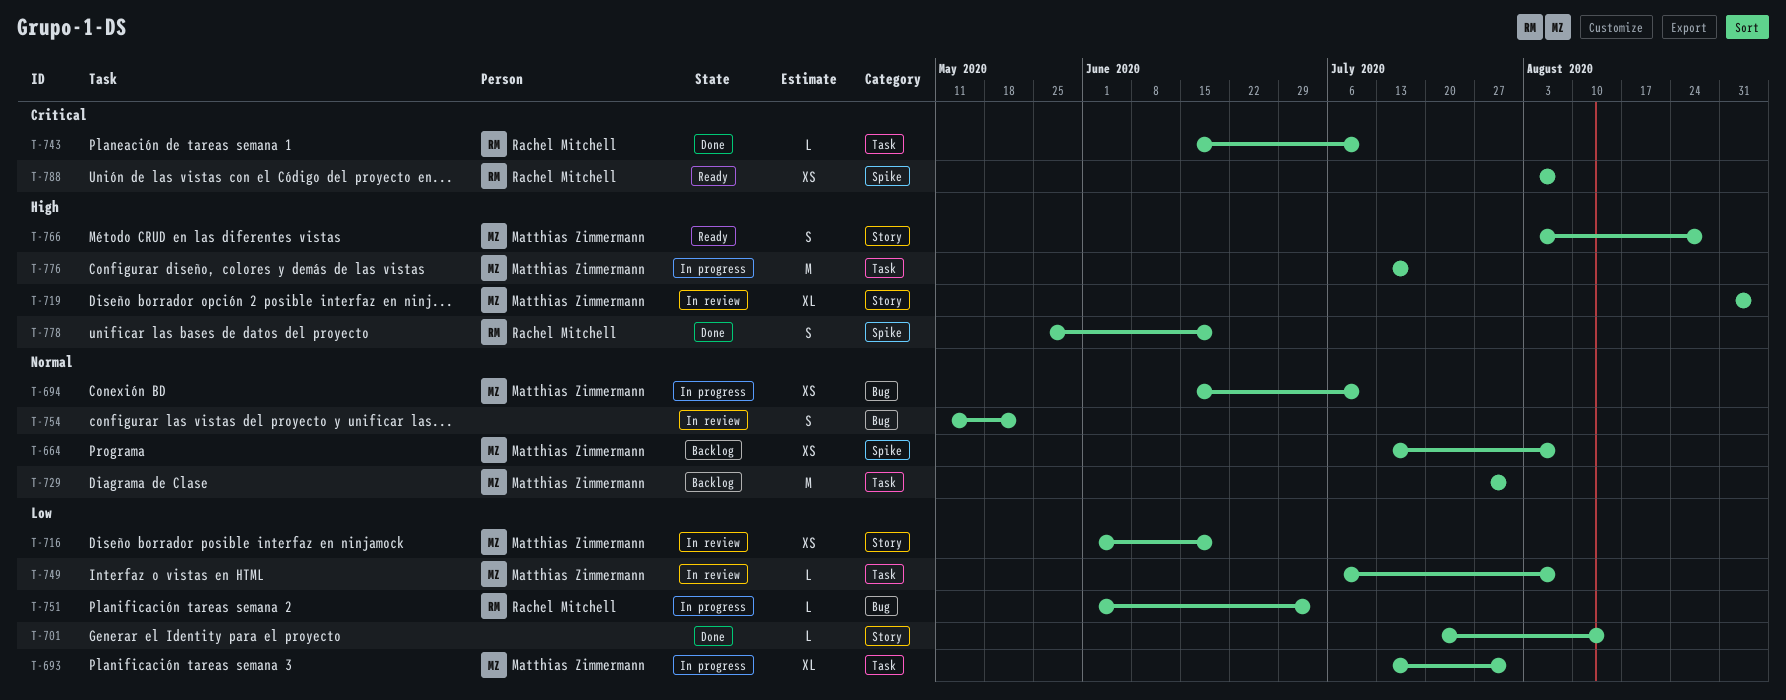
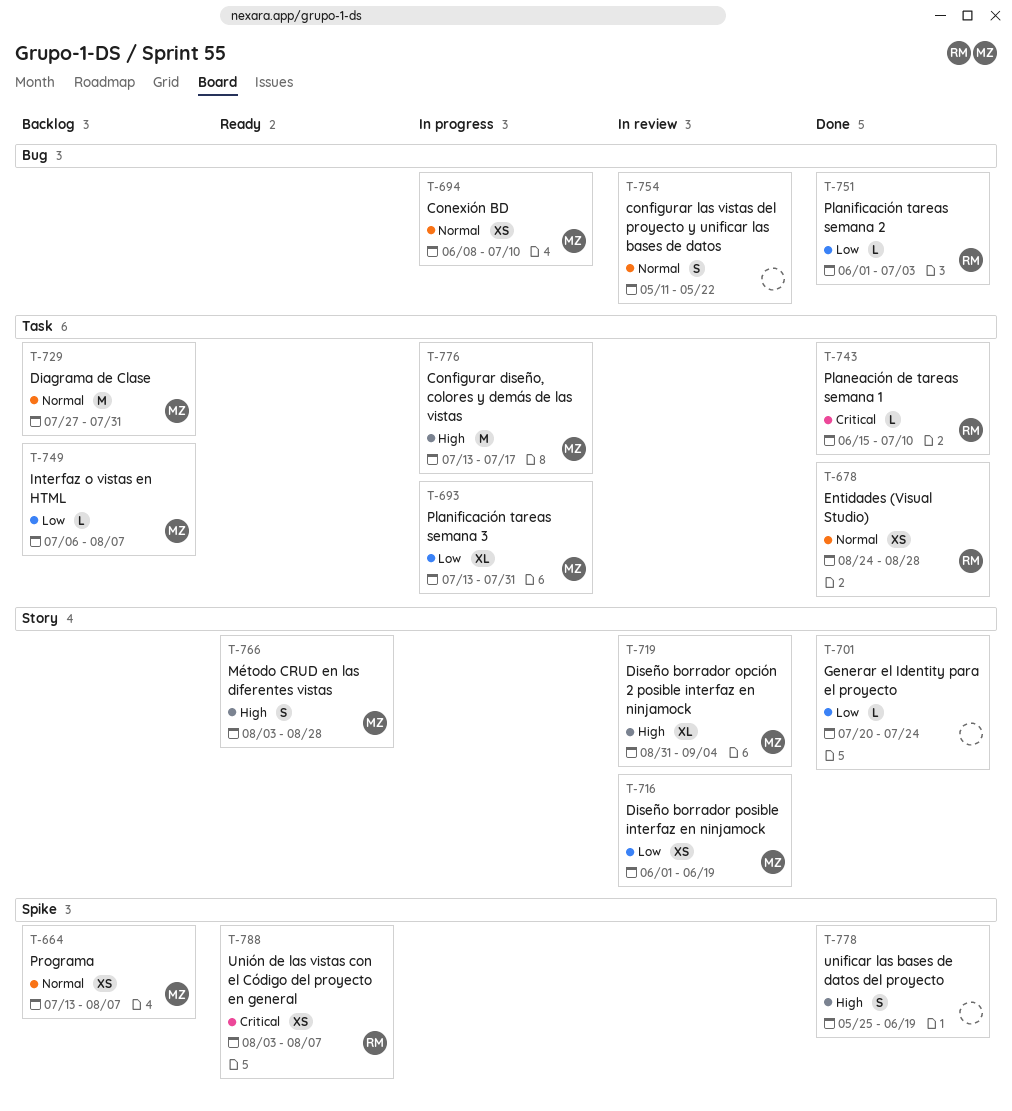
T-678: none -> present
T-694, start: Jun 15 -> Jun 8
T-701, due: Aug 14 -> Jul 24
T-749, status: In review -> Backlog
T-751, status: In progress -> Done
T-778, owner: Rachel Mitchell -> none

